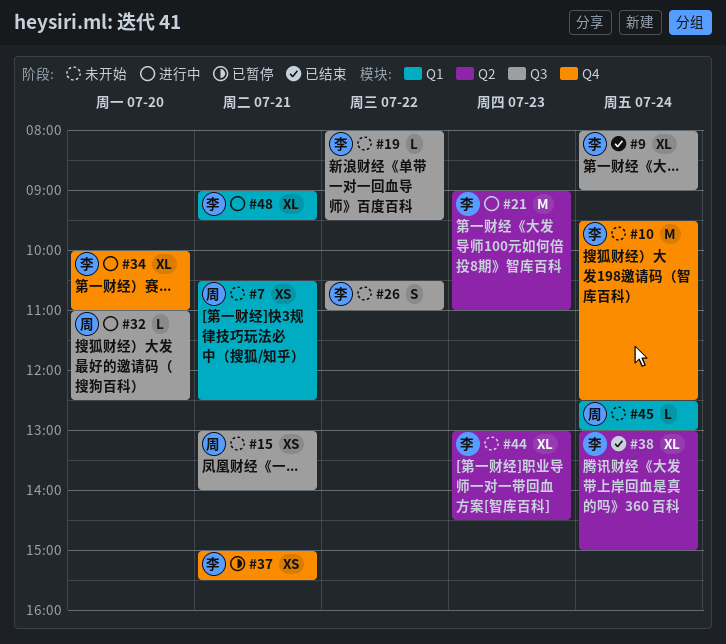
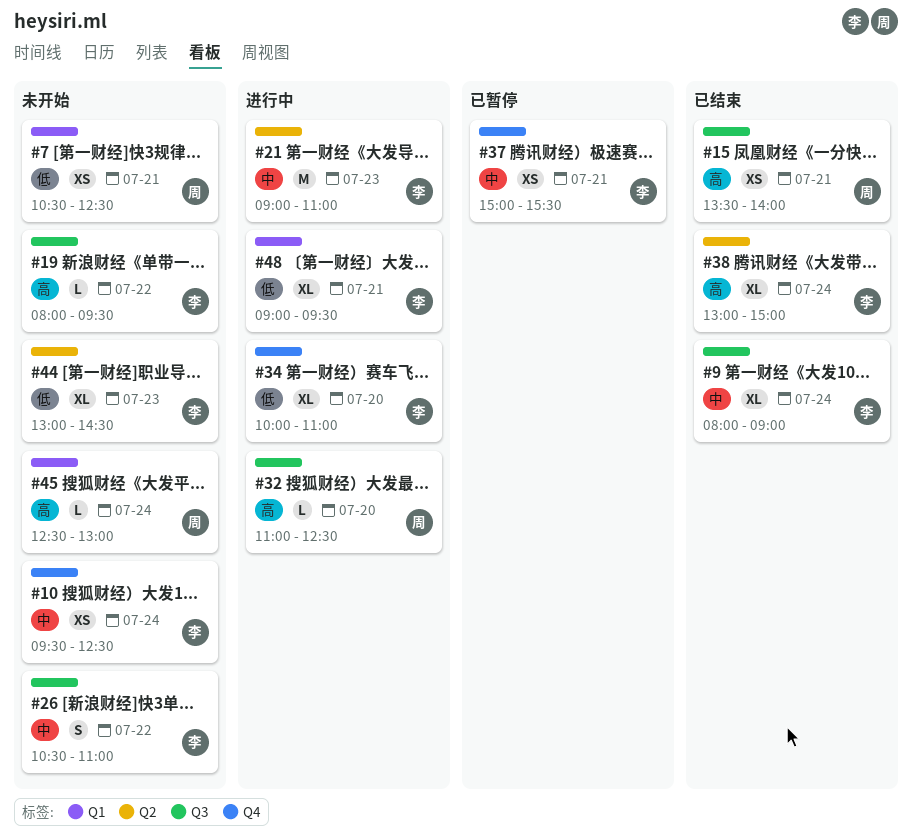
#10, estimate: M -> XS
#15, status: 未开始 -> 已结束
#15, begins: 13:00 -> 13:30

